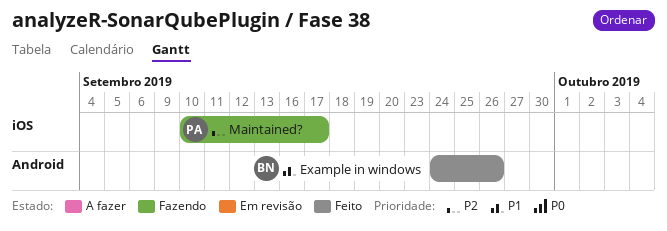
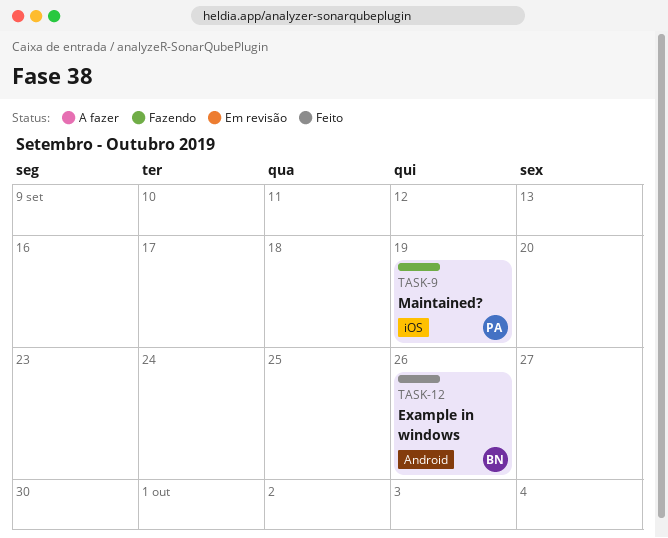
Maintained?, due: Sep 17 -> Sep 19

